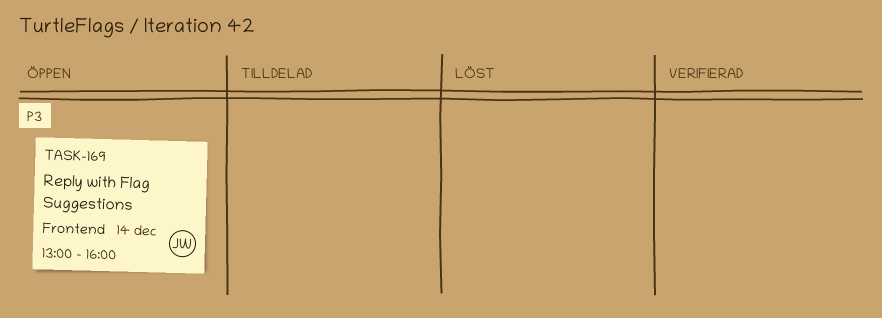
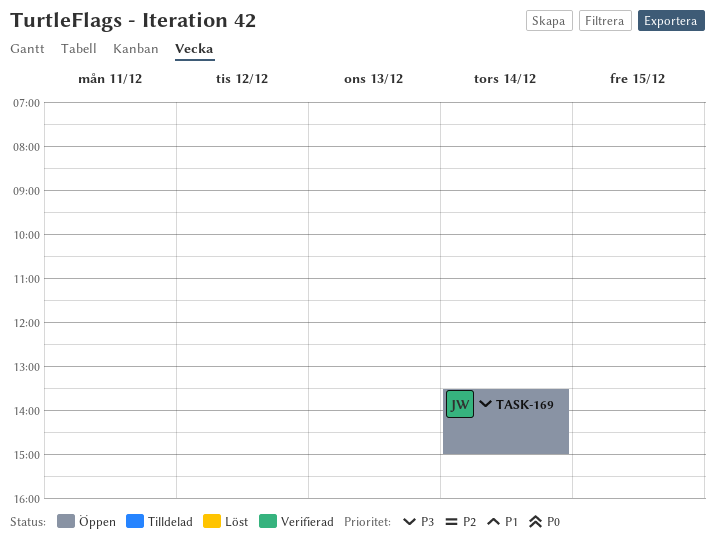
TASK-169, begins: 13:00 -> 13:30
TASK-169, ends: 16:00 -> 15:00

